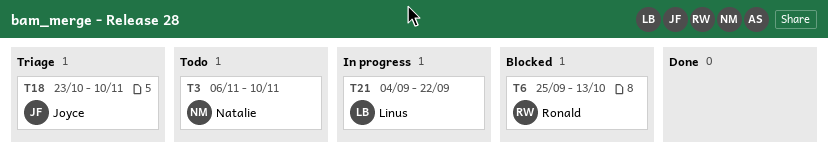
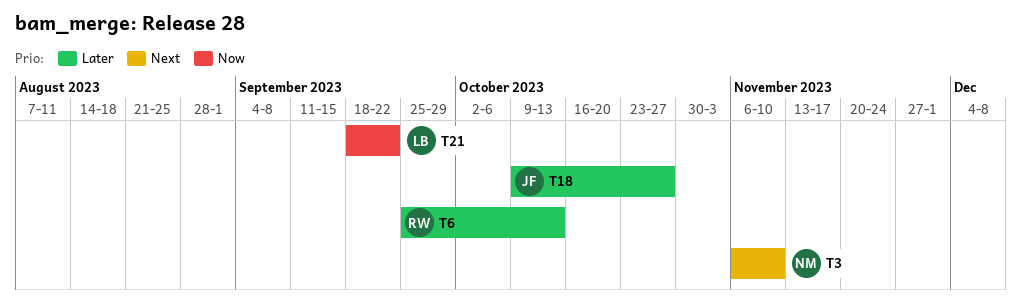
T18, start: Oct 23 -> Oct 9
T18, due: Nov 10 -> Oct 27
T21, start: Sep 4 -> Sep 18

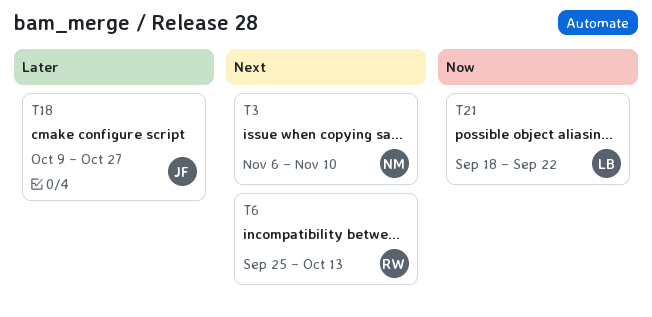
T6, priority: Later -> Next

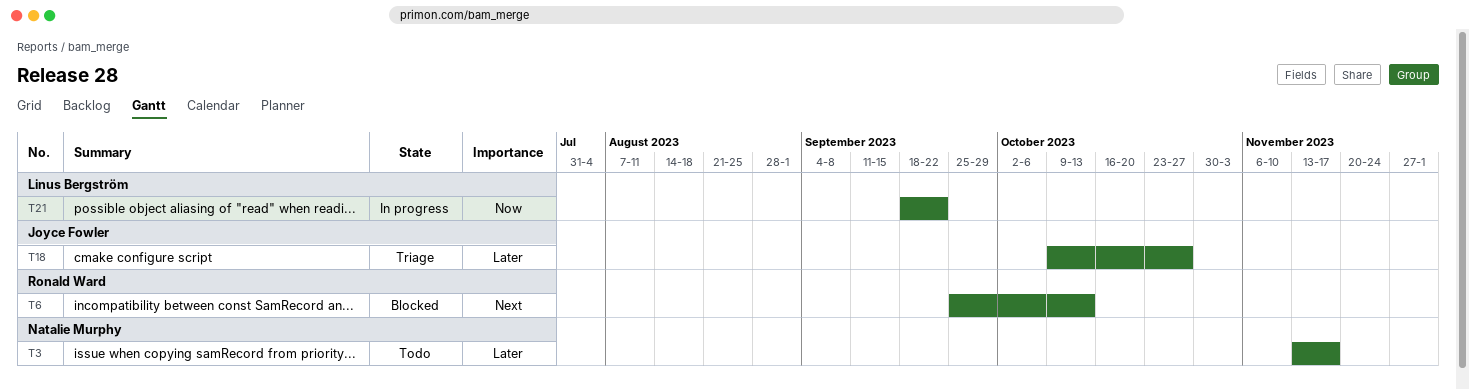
T3, priority: Next -> Later
T3, start: Nov 6 -> Nov 13
T3, due: Nov 10 -> Nov 17

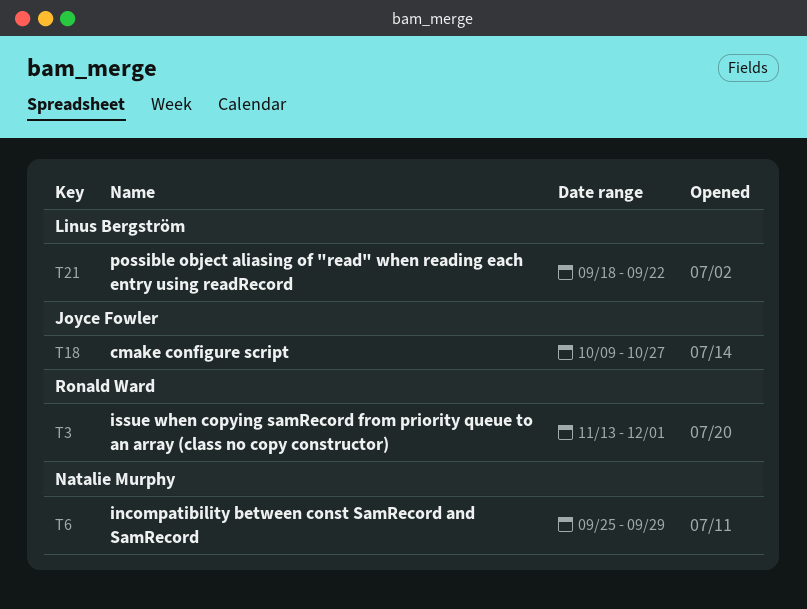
T3, owner: Natalie Murphy -> Ronald Ward
T3, due: Nov 17 -> Dec 1
T6, owner: Ronald Ward -> Natalie Murphy
T6, due: Oct 13 -> Sep 29

